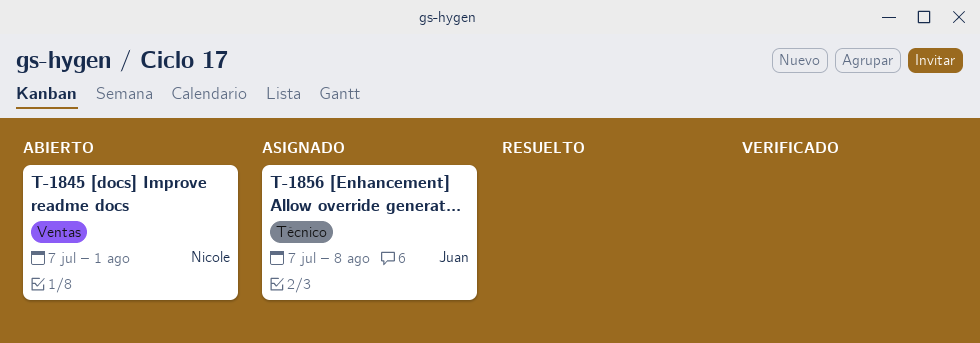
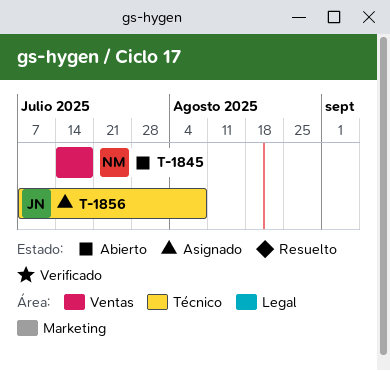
T-1845, start: Jul 7 -> Jul 14
T-1845, due: Aug 1 -> Jul 18

